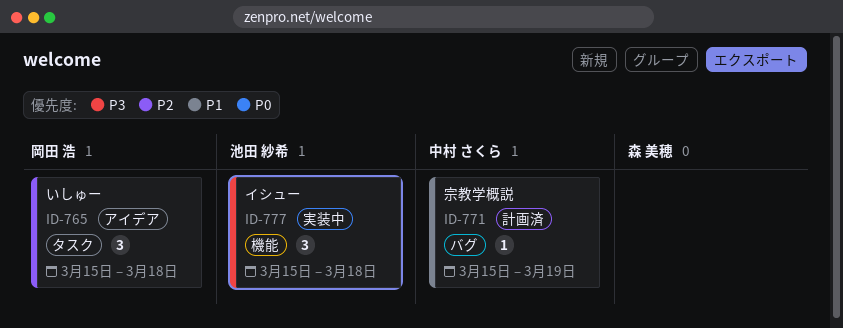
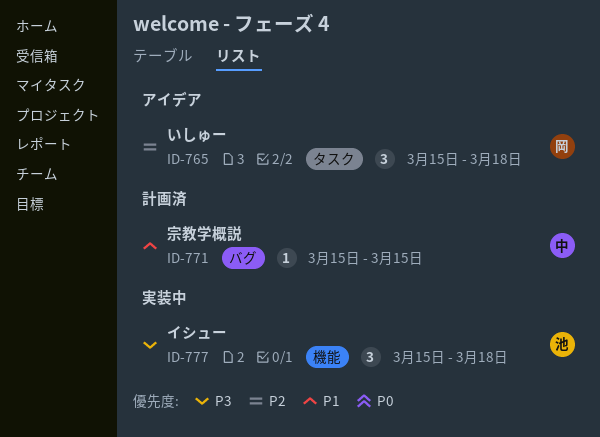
ID-771, due: Mar 19 -> Mar 15

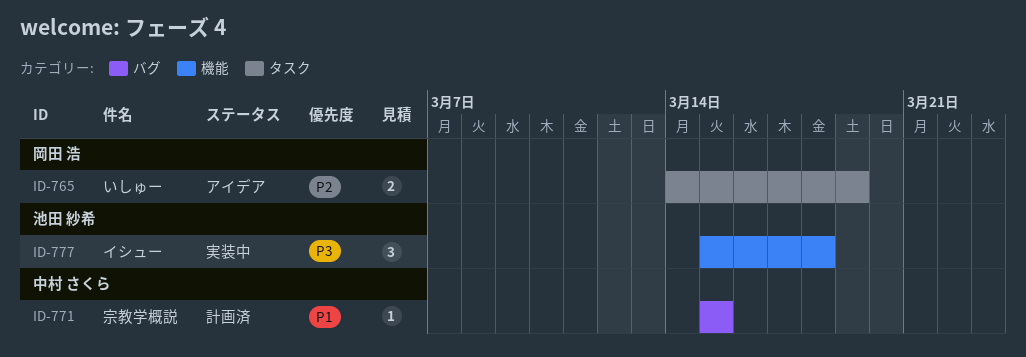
ID-765, estimate: 3 -> 2
ID-765, start: Mar 15 -> Mar 14
ID-765, due: Mar 18 -> Mar 19

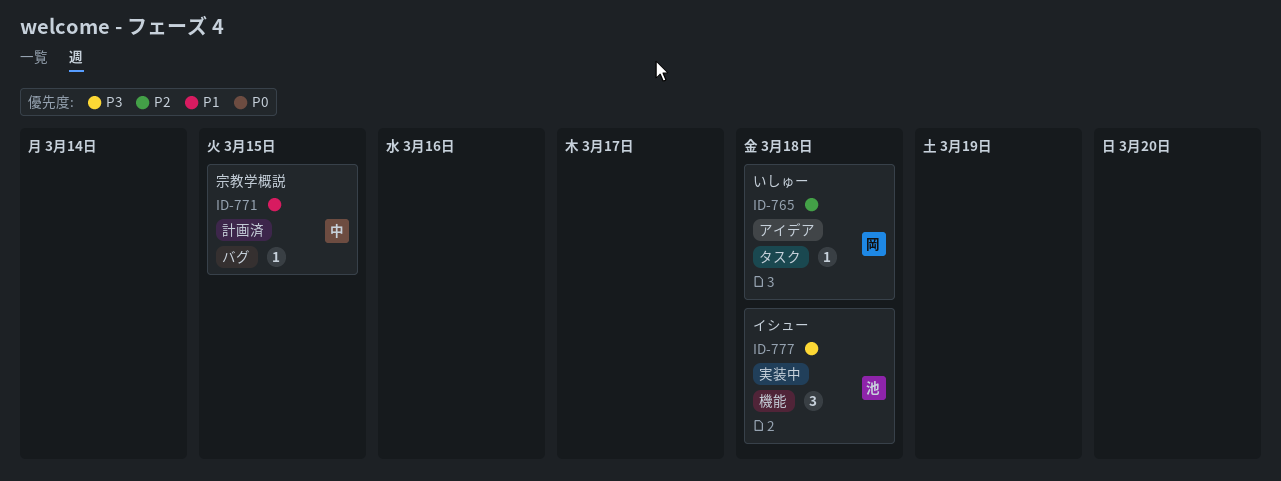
ID-765, estimate: 2 -> 1
ID-765, due: Mar 19 -> Mar 18

